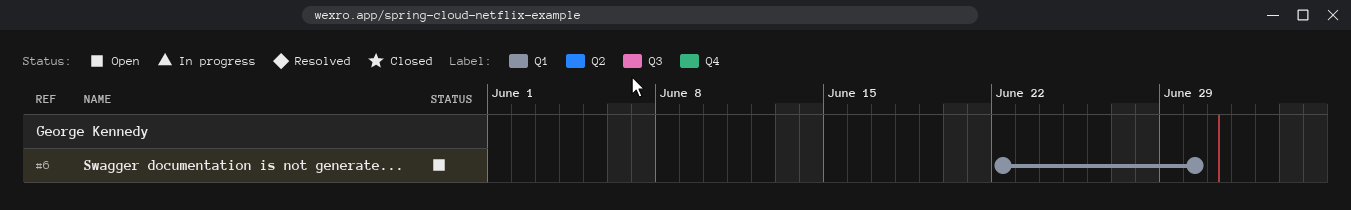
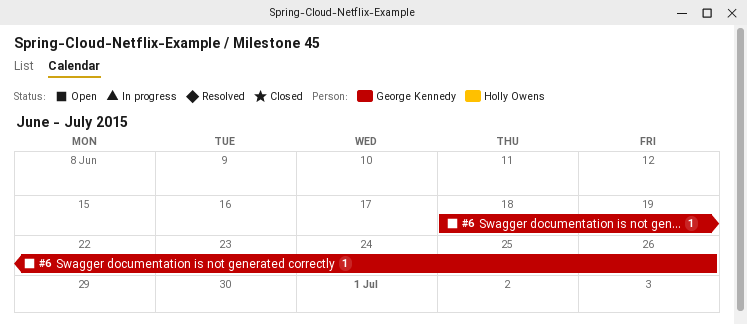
#6, start: Jun 22 -> Jun 18
#6, due: Jun 30 -> Jun 26

